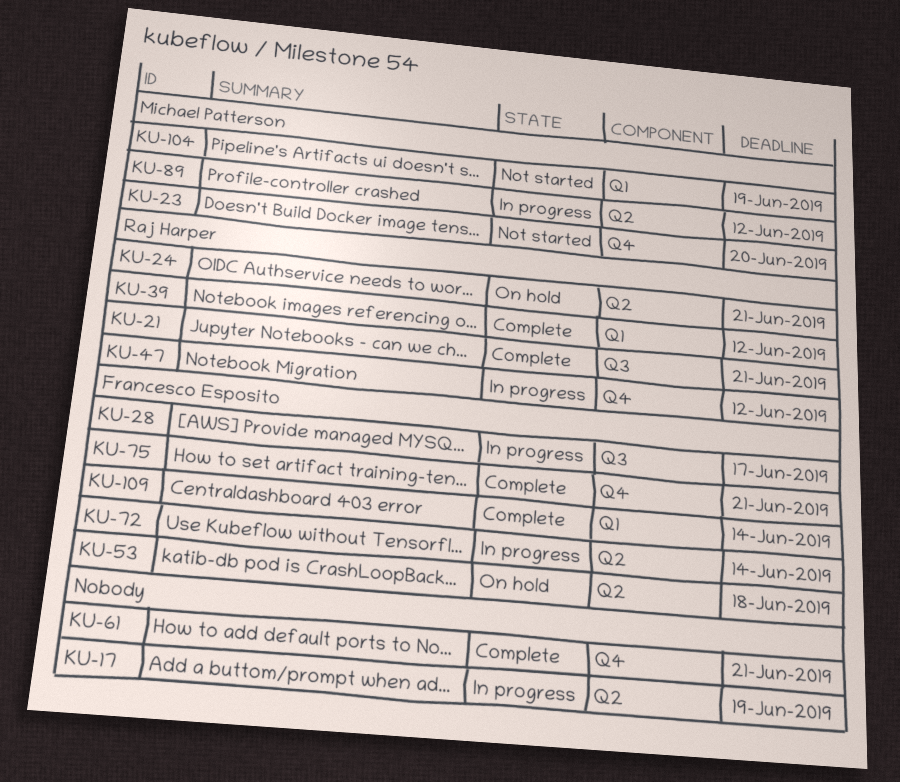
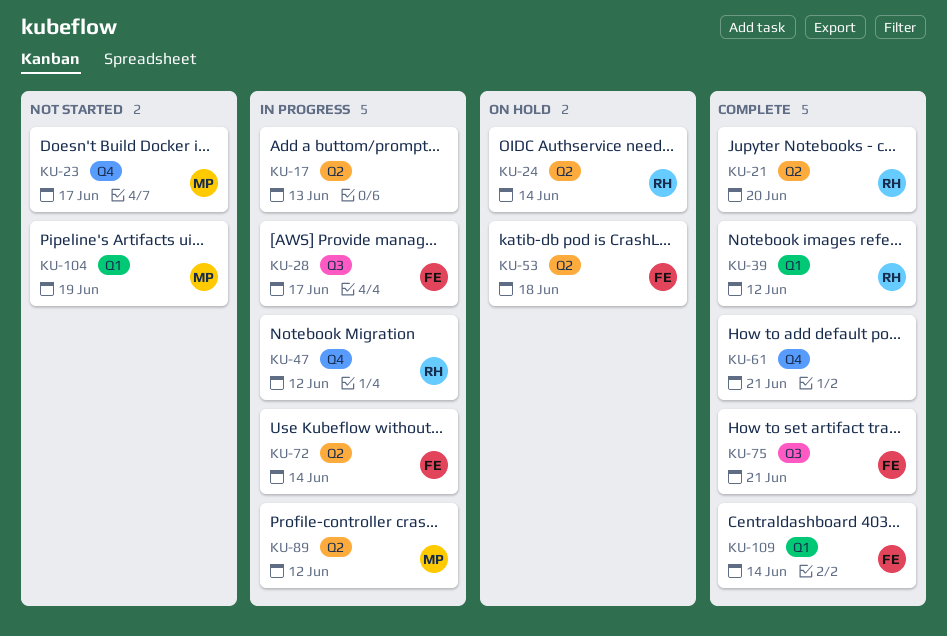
KU-17, due: Jun 19 -> Jun 13
KU-21, label: Q3 -> Q2
KU-21, due: Jun 21 -> Jun 20
KU-23, due: Jun 20 -> Jun 17
KU-24, due: Jun 21 -> Jun 14
KU-75, label: Q4 -> Q3

